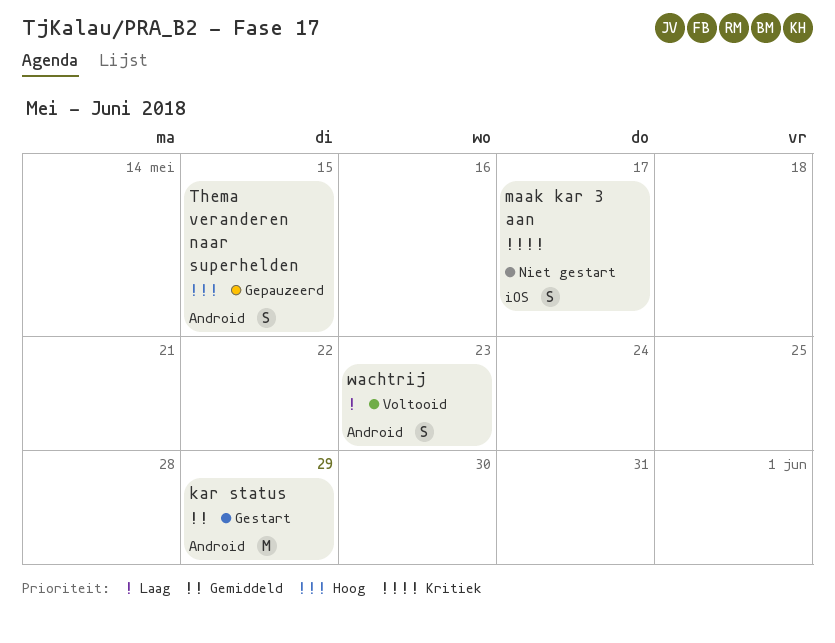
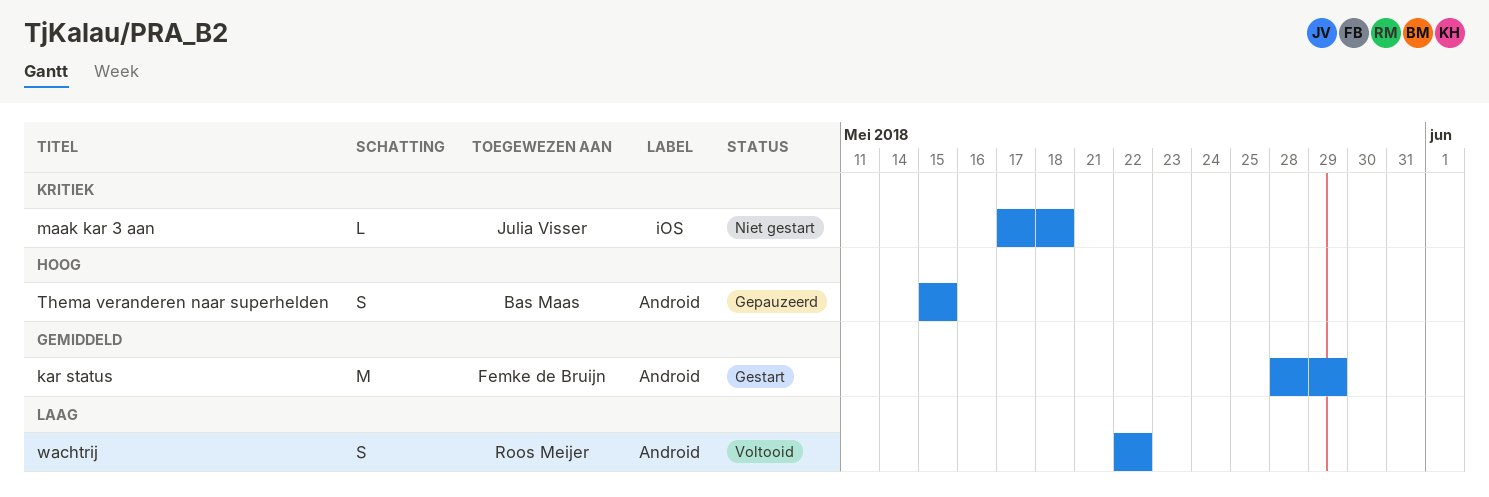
maak kar 3 aan, estimate: S -> L
maak kar 3 aan, due: May 17 -> May 18
wachtrij, due: May 23 -> May 22

